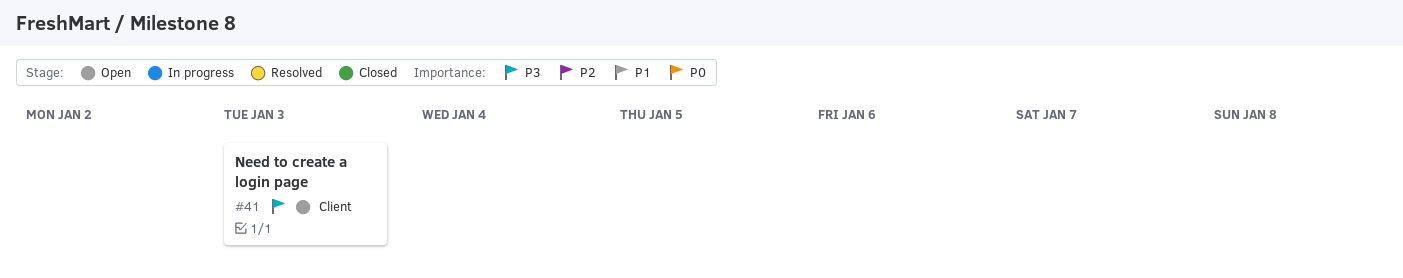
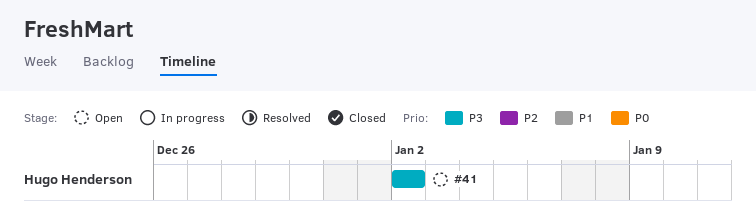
#41, due: Jan 3 -> Jan 2

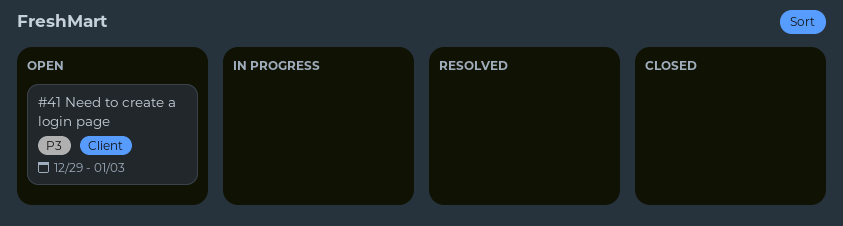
#41, start: Jan 2 -> Dec 29
#41, due: Jan 2 -> Jan 3

